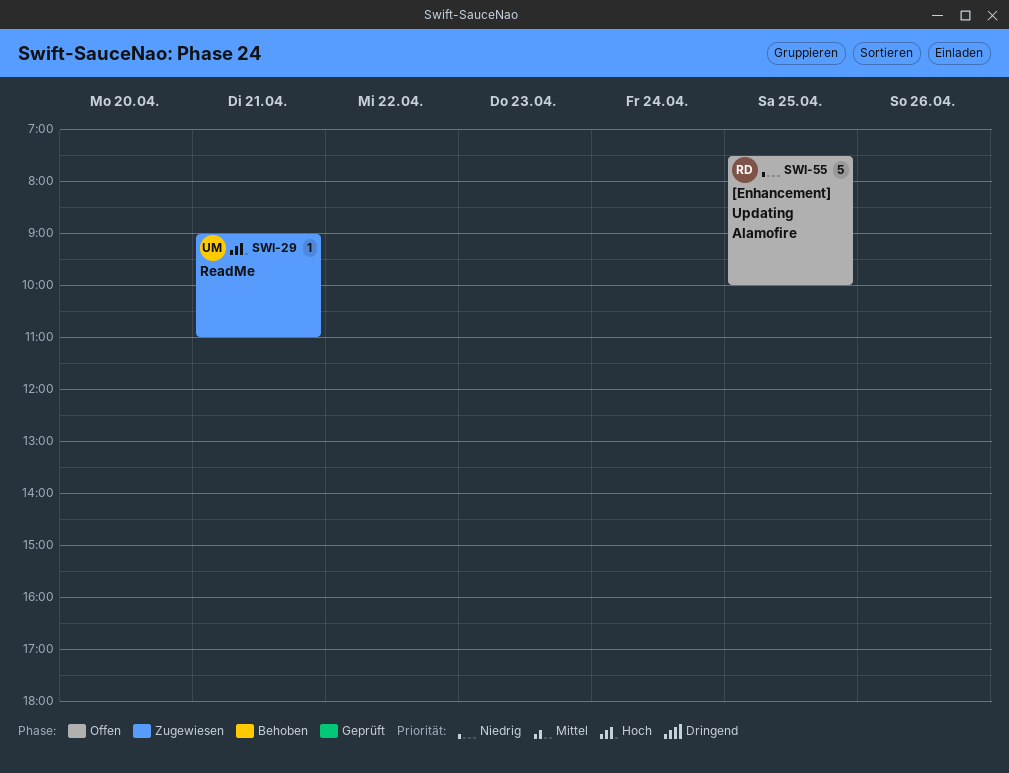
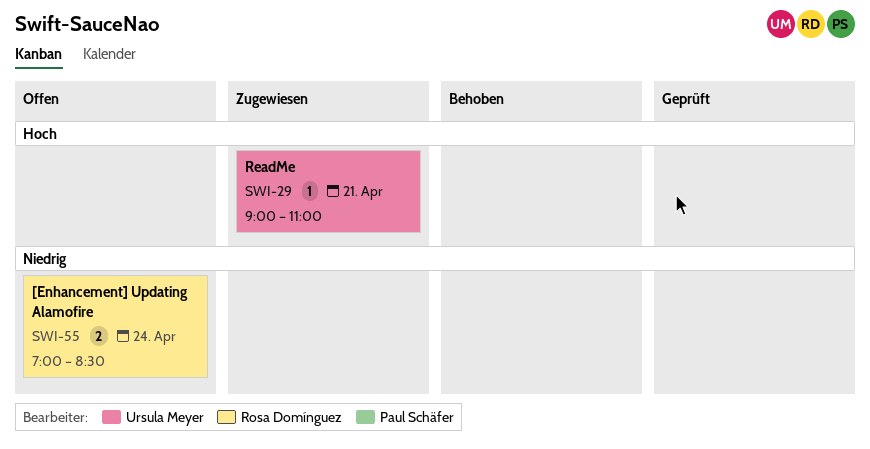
SWI-55, estimate: 5 -> 2
SWI-55, day: Apr 25 -> Apr 24
SWI-55, begins: 07:30 -> 07:00
SWI-55, ends: 10:00 -> 08:30

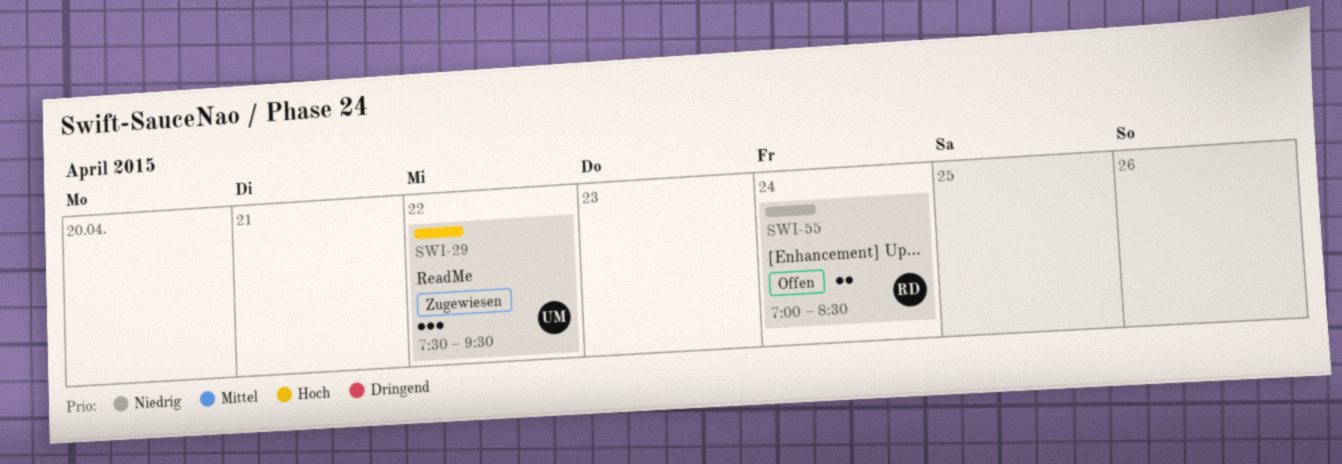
SWI-29, estimate: 1 -> 3
SWI-29, day: Apr 21 -> Apr 22
SWI-29, begins: 09:00 -> 07:30
SWI-29, ends: 11:00 -> 09:30

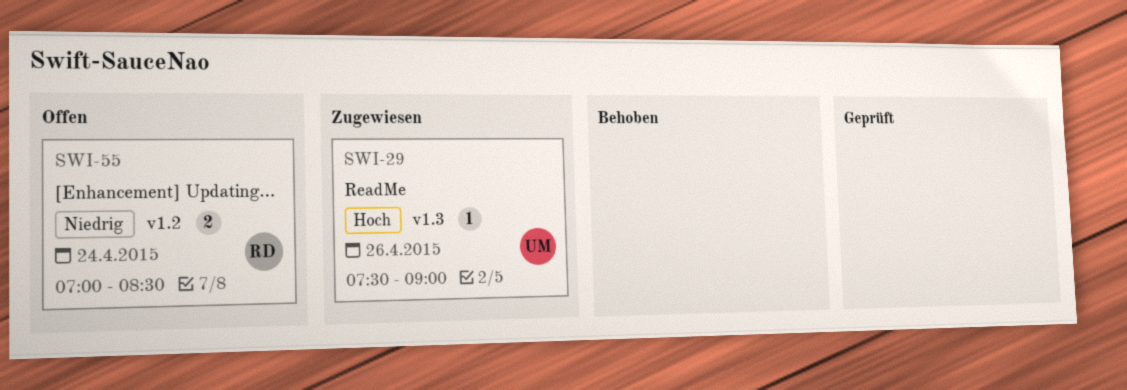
SWI-29, estimate: 3 -> 1
SWI-29, day: Apr 22 -> Apr 26
SWI-29, ends: 09:30 -> 09:00

